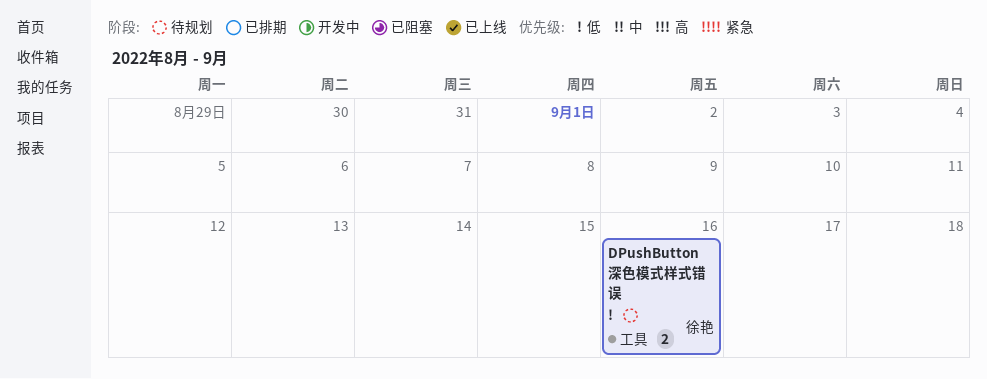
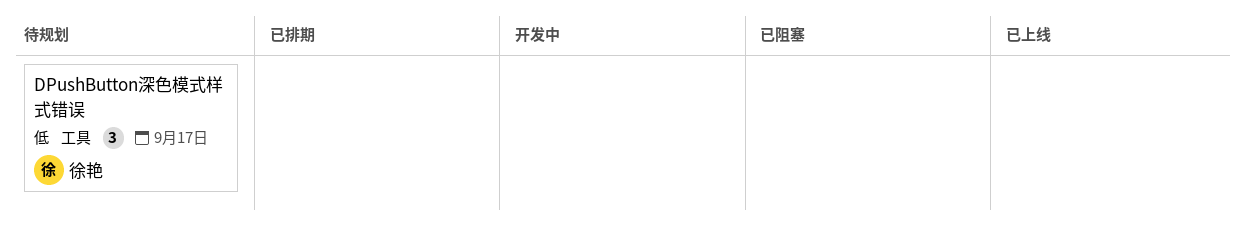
DPushButton深色模式样式错误, estimate: 2 -> 3
DPushButton深色模式样式错误, due: Sep 16 -> Sep 17

